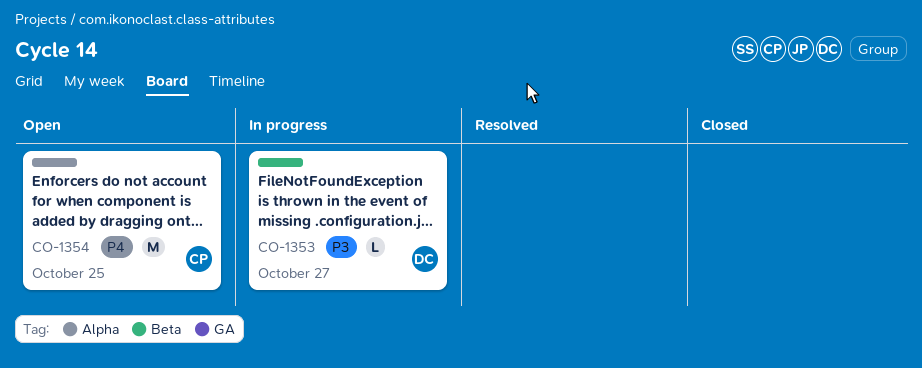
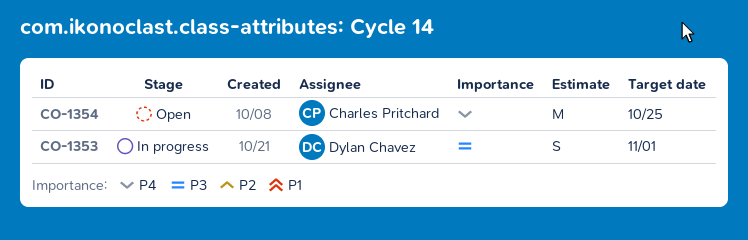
CO-1353, estimate: L -> S
CO-1353, due: Oct 27 -> Nov 1

